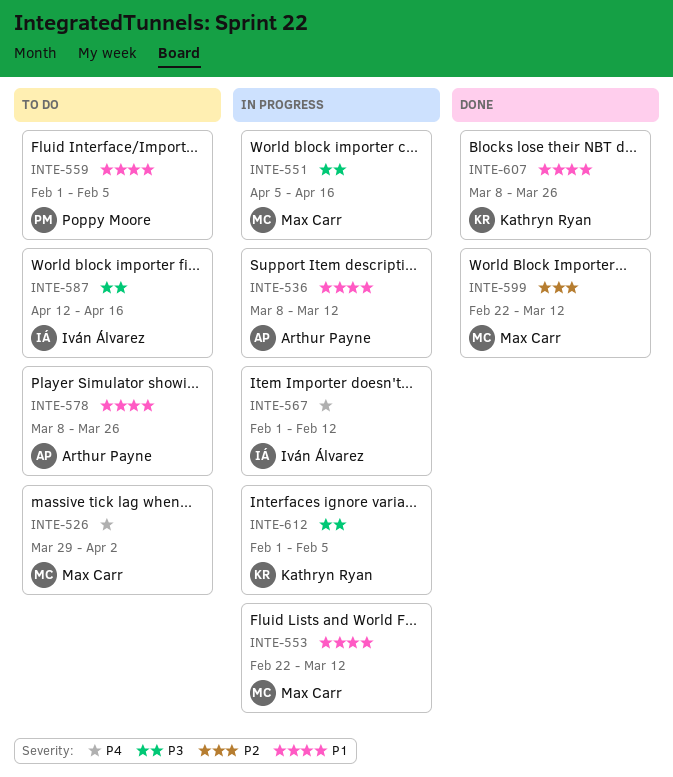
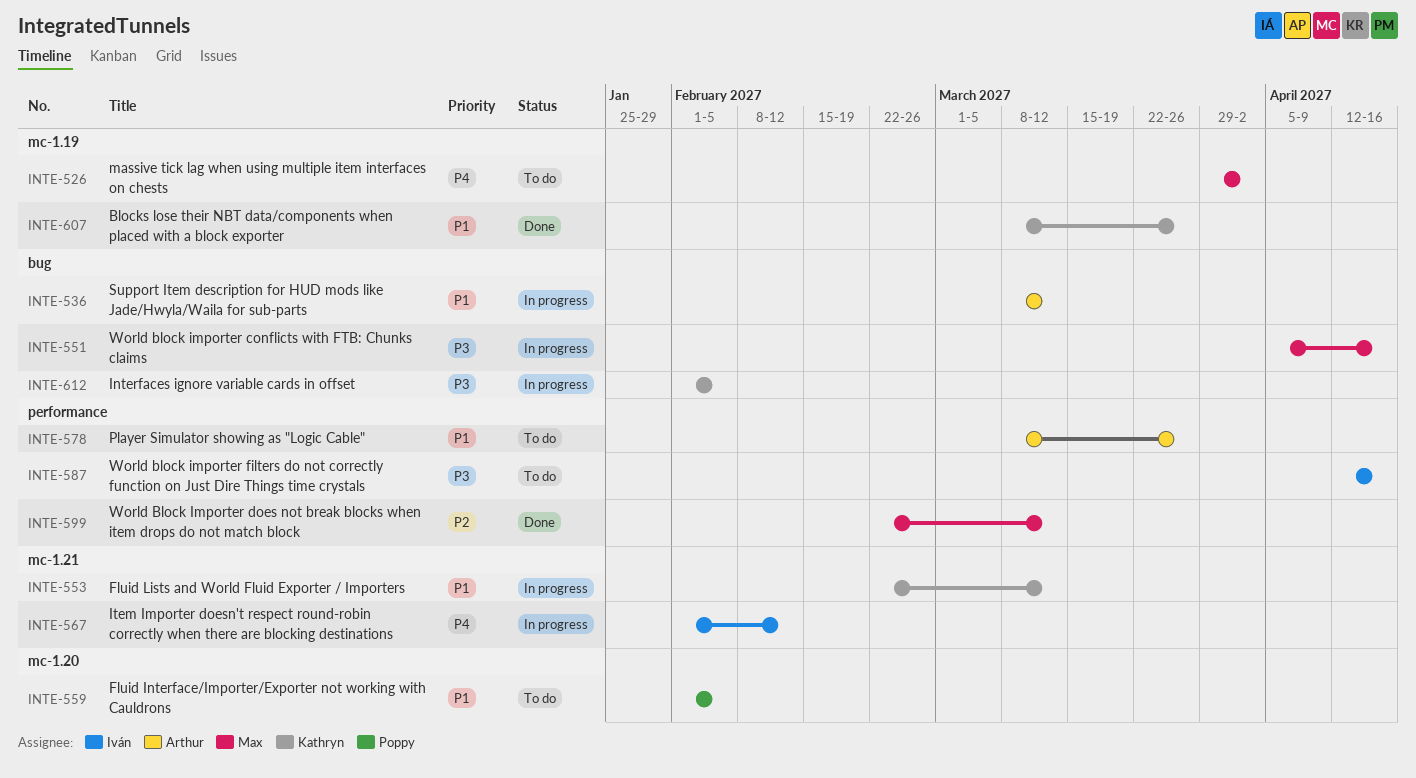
INTE-553, owner: Max Carr -> Kathryn Ryan

